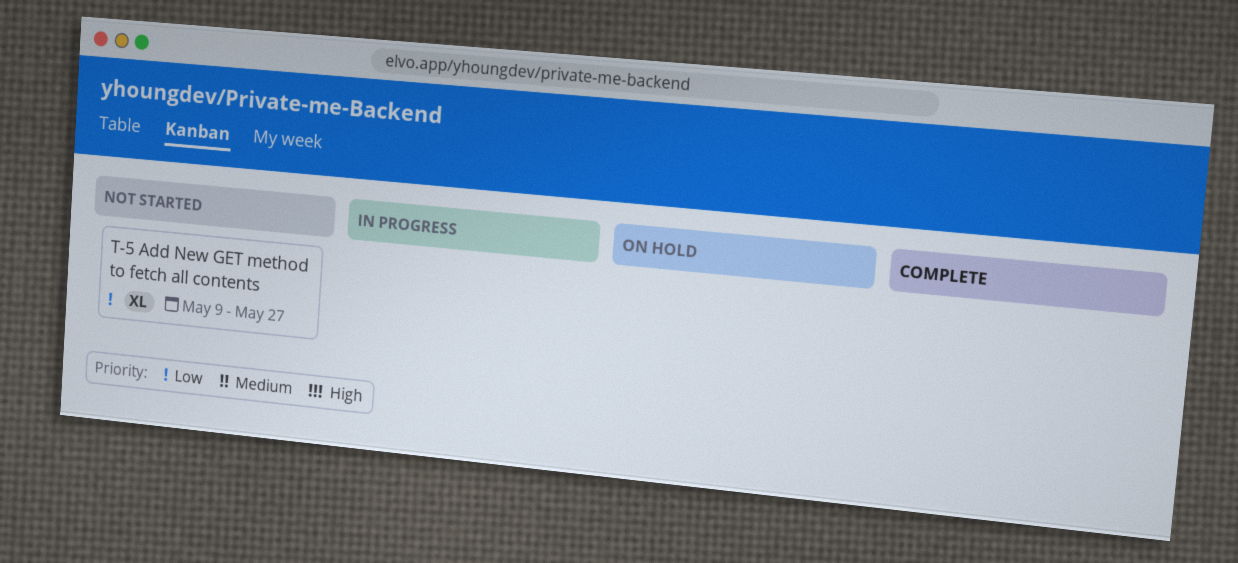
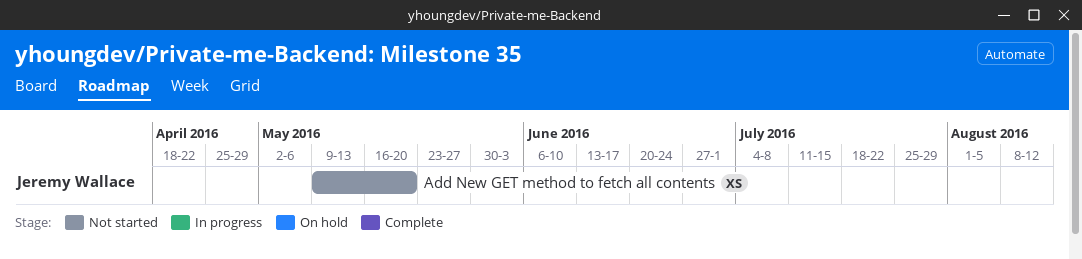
Add New GET method to fetch all contents, estimate: XL -> XS
Add New GET method to fetch all contents, due: May 27 -> May 20

